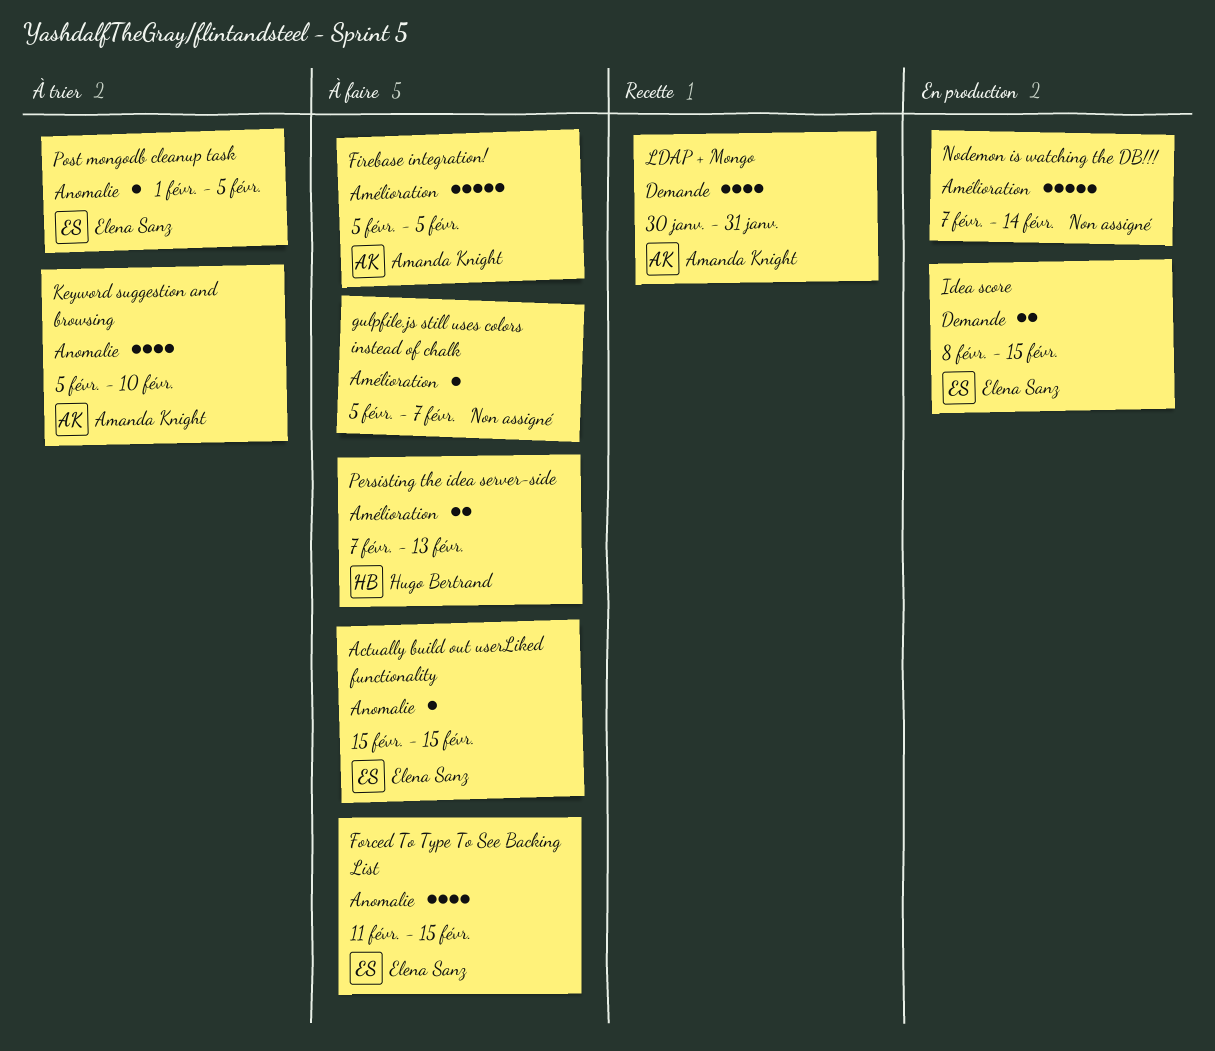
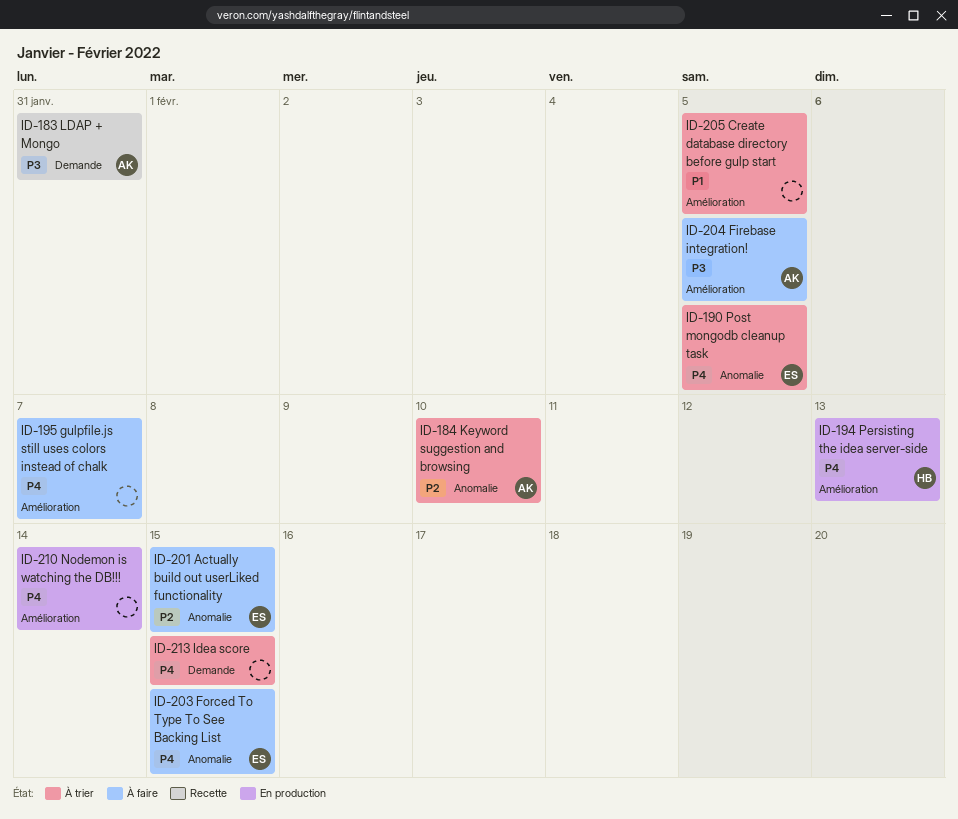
Create database directory before gulp start: none -> present
Idea score, status: En production -> À trier
Idea score, owner: Elena Sanz -> none
Persisting the idea server-side, status: À faire -> En production

